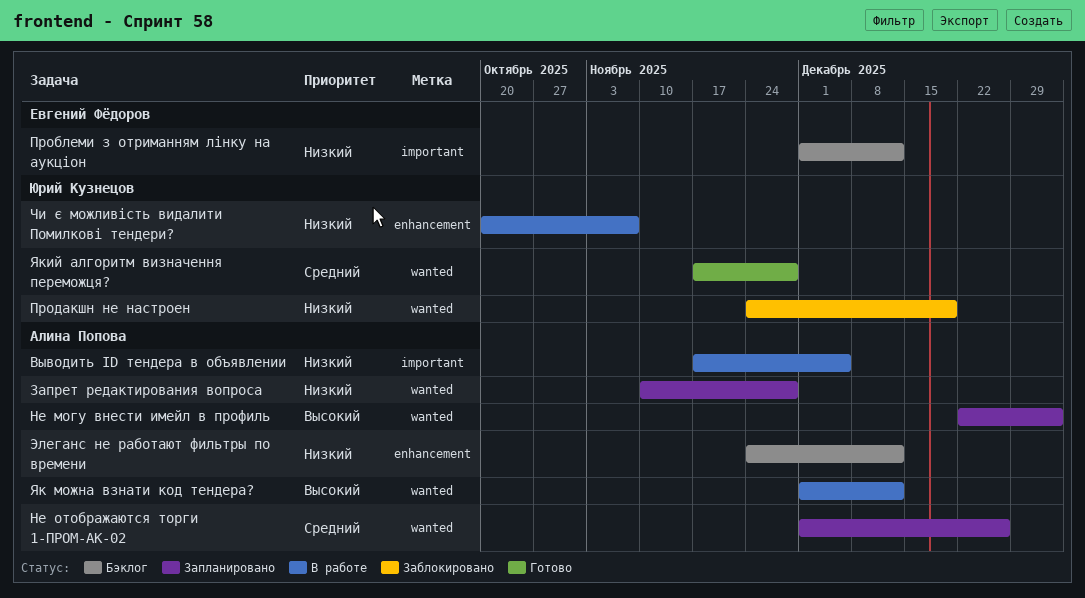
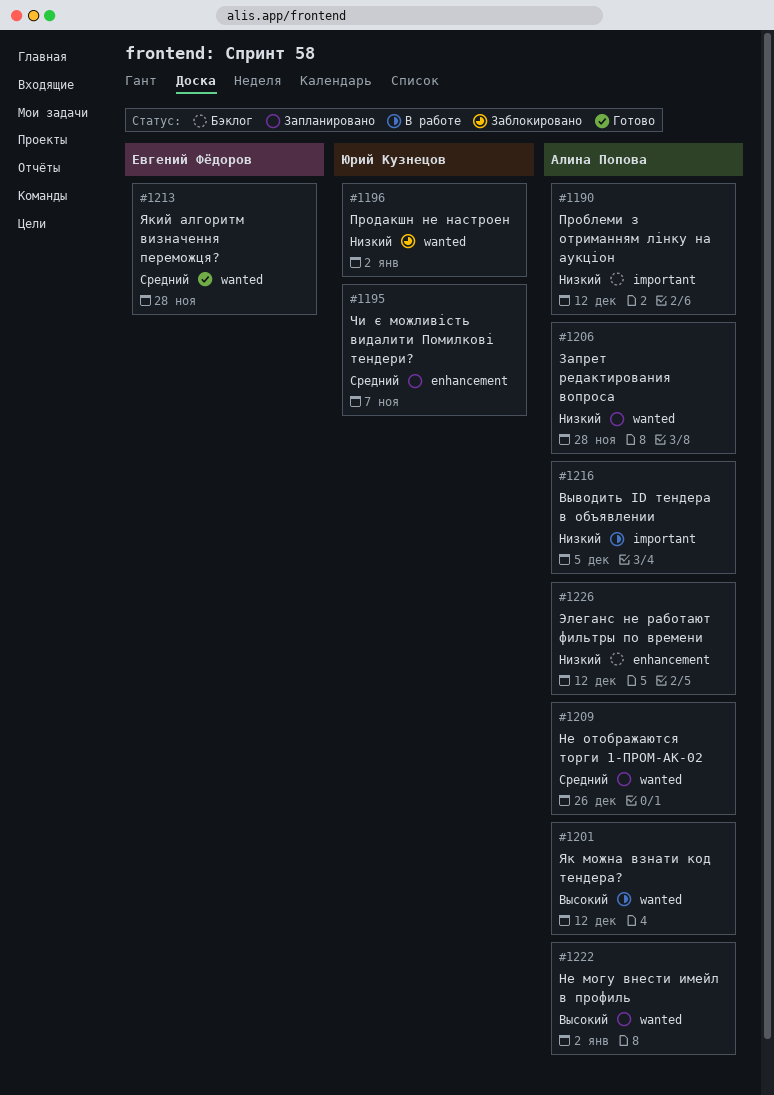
Проблеми з отриманням лінку на аукціон, owner: Евгений Фёдоров -> Алина Попова
Продакшн не настроен, due: Dec 19 -> Jan 2
Чи є можливість видалити Помилкові тендери?, status: В работе -> Запланировано
Чи є можливість видалити Помилкові тендери?, priority: Низкий -> Средний
Який алгоритм визначення переможця?, owner: Юрий Кузнецов -> Евгений Фёдоров

